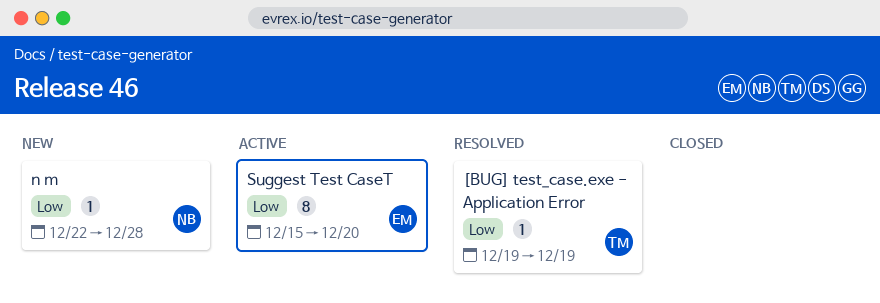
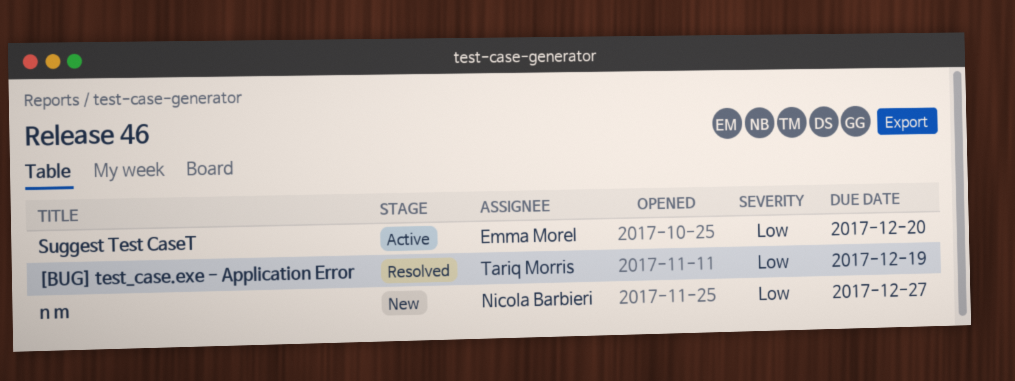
n m, due: Dec 28 -> Dec 27

